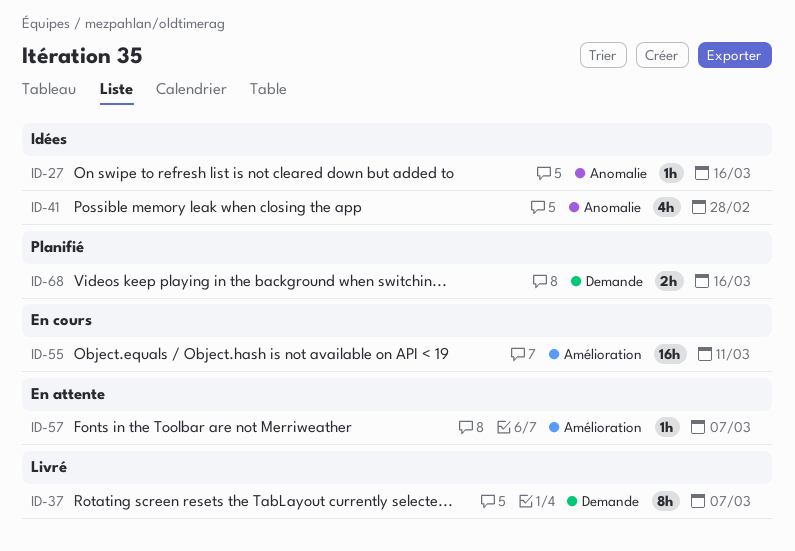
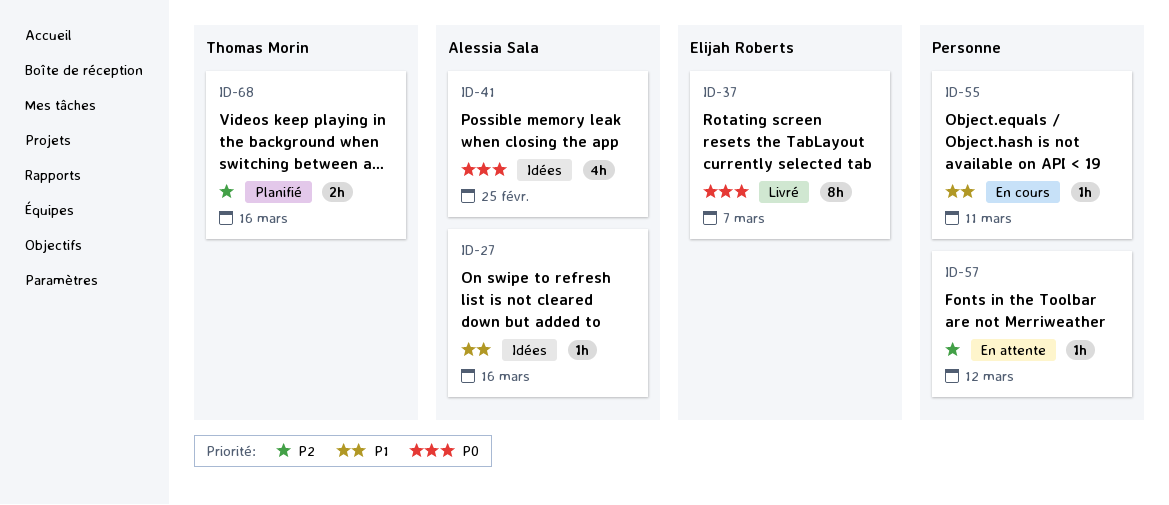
ID-41, due: Feb 28 -> Feb 25
ID-55, estimate: 16h -> 1h
ID-57, due: Mar 7 -> Mar 12

